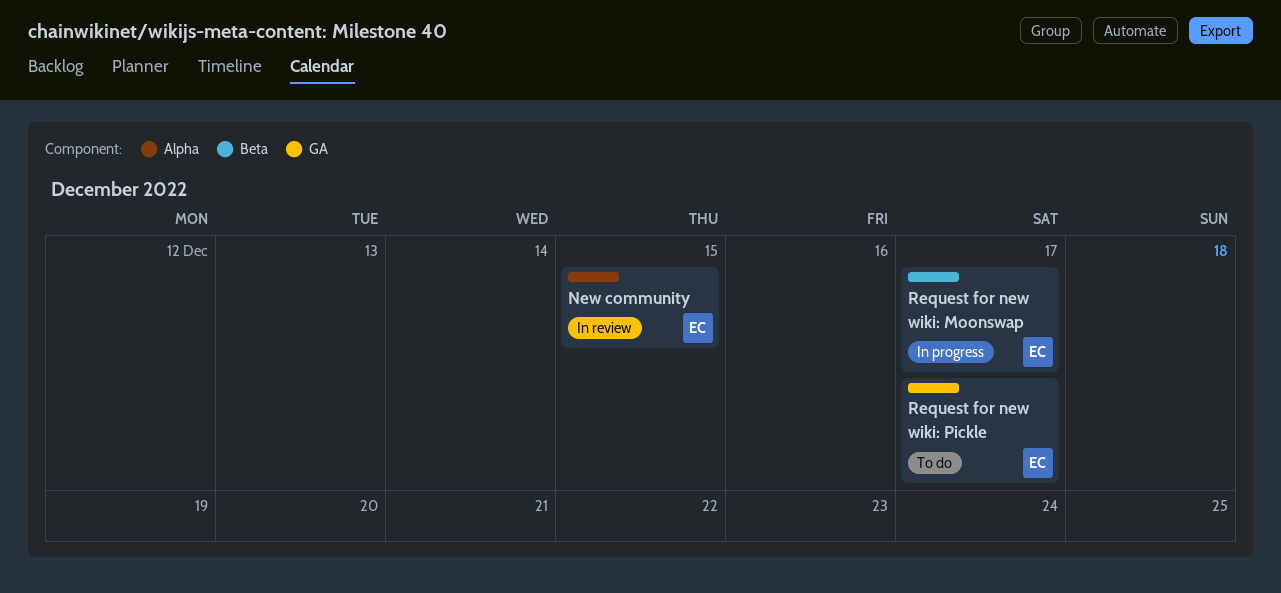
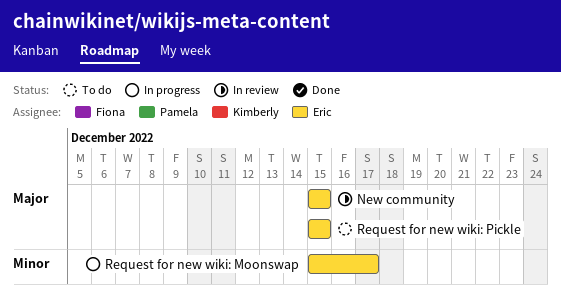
Request for new wiki: Pickle, due: Dec 17 -> Dec 15

